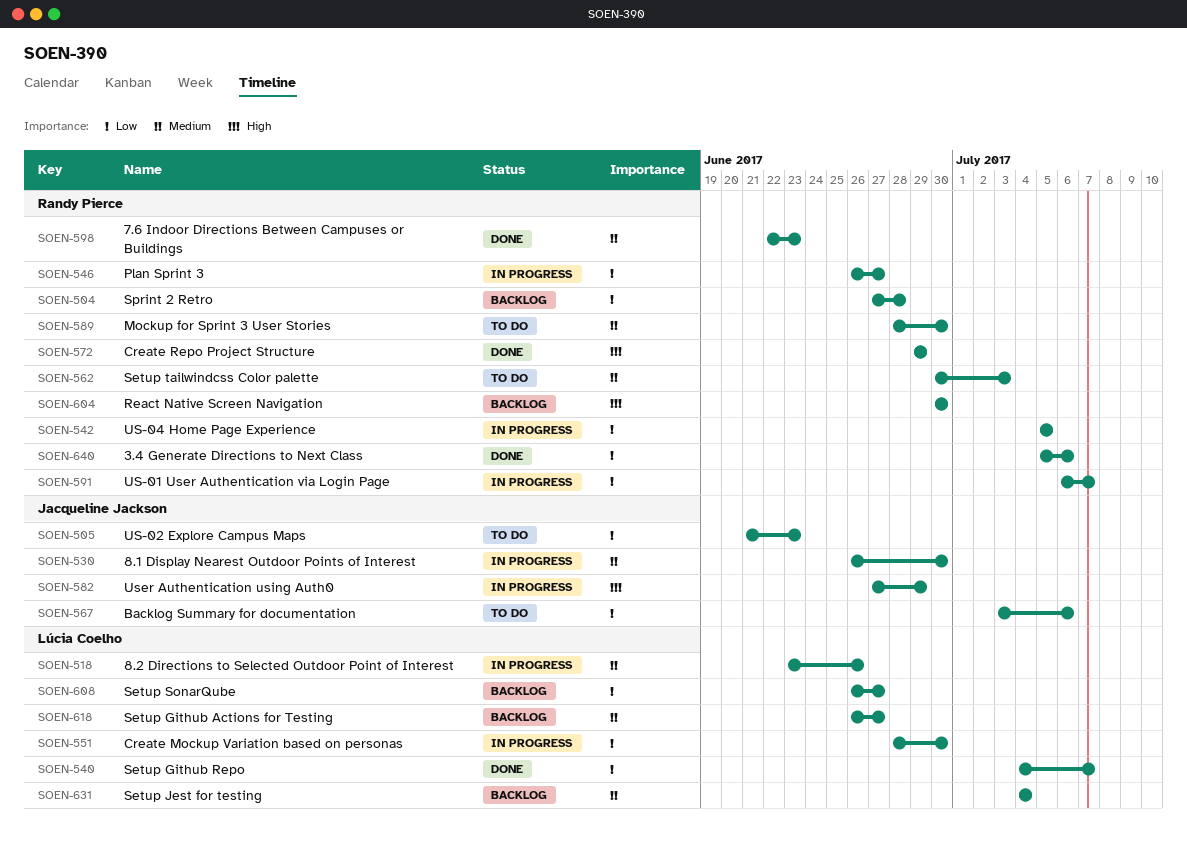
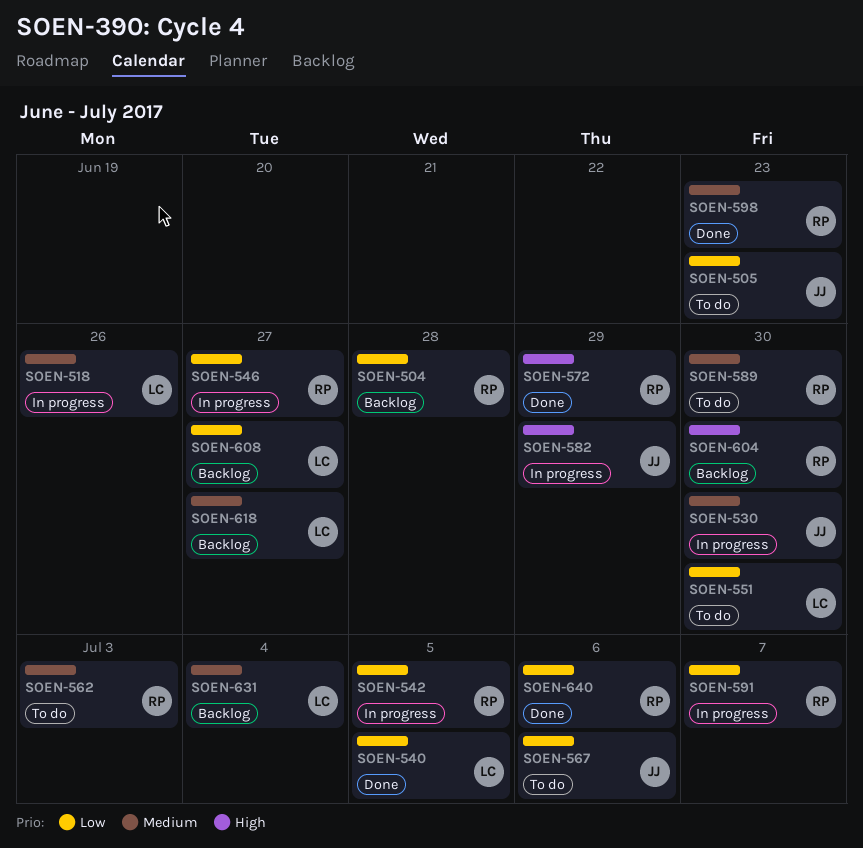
SOEN-540, due: Jul 7 -> Jul 5
SOEN-551, status: In progress -> To do

